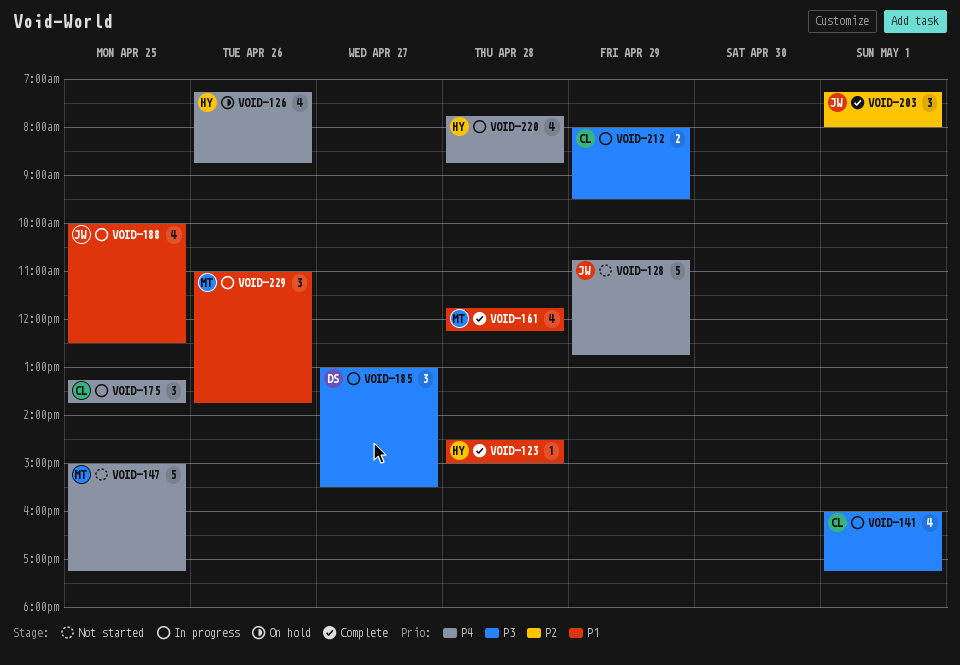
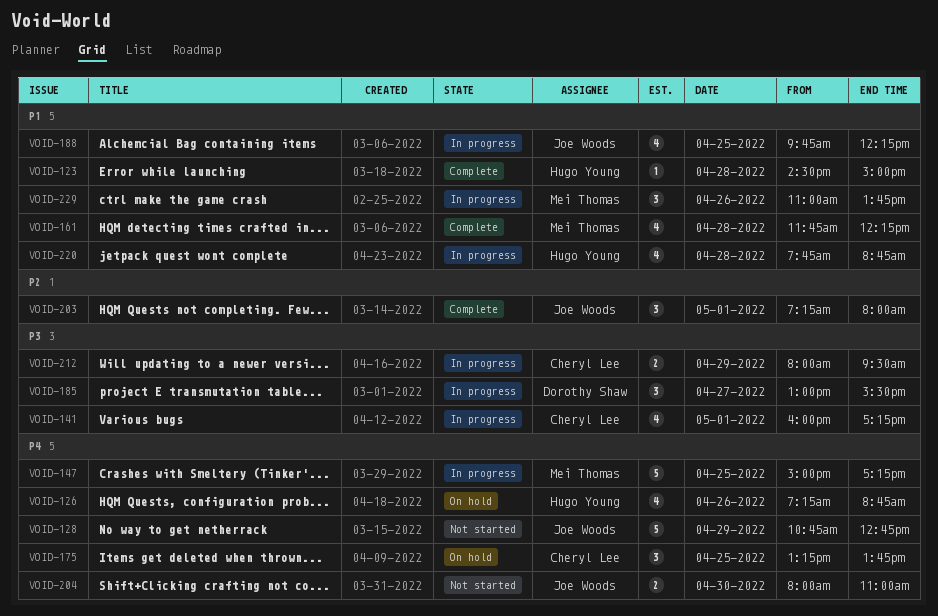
VOID-147, status: Not started -> In progress
VOID-175, status: In progress -> On hold
VOID-188, begins: 10:00 -> 09:45
VOID-188, ends: 12:30 -> 12:15
VOID-204: none -> present
VOID-220, priority: P4 -> P1

